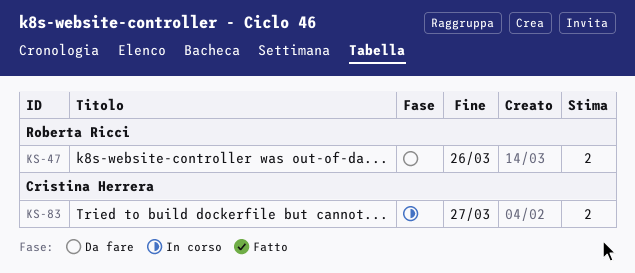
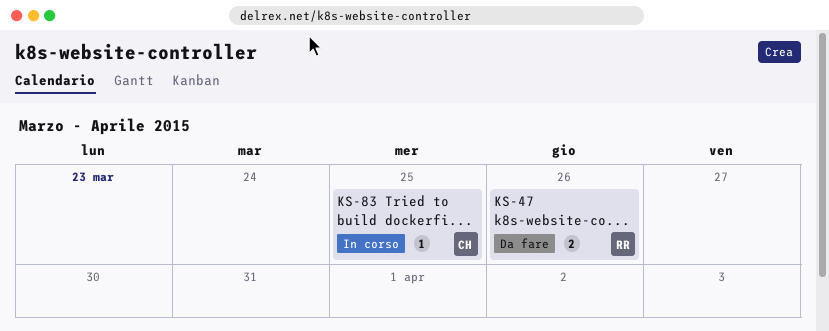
KS-83, estimate: 2 -> 1
KS-83, due: Mar 27 -> Mar 25

